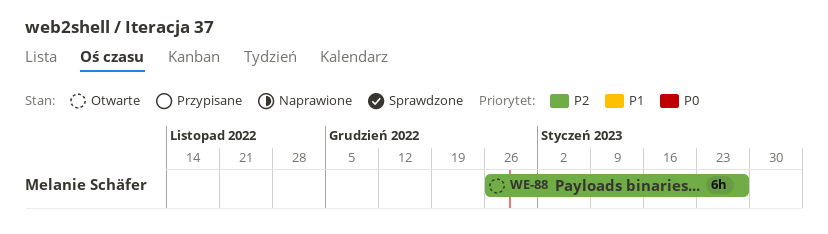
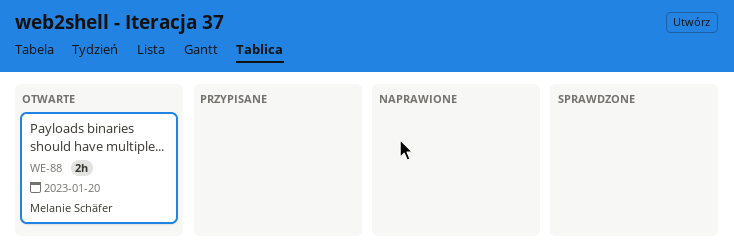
WE-88, estimate: 6h -> 2h
WE-88, due: Jan 27 -> Jan 20

